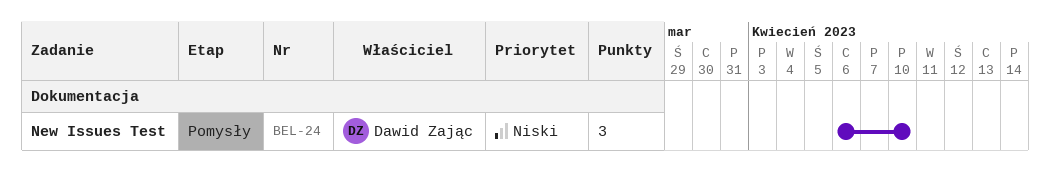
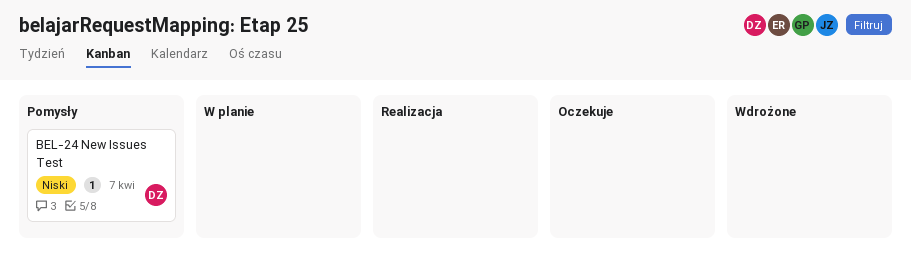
BEL-24, estimate: 3 -> 1
BEL-24, due: Apr 10 -> Apr 7

